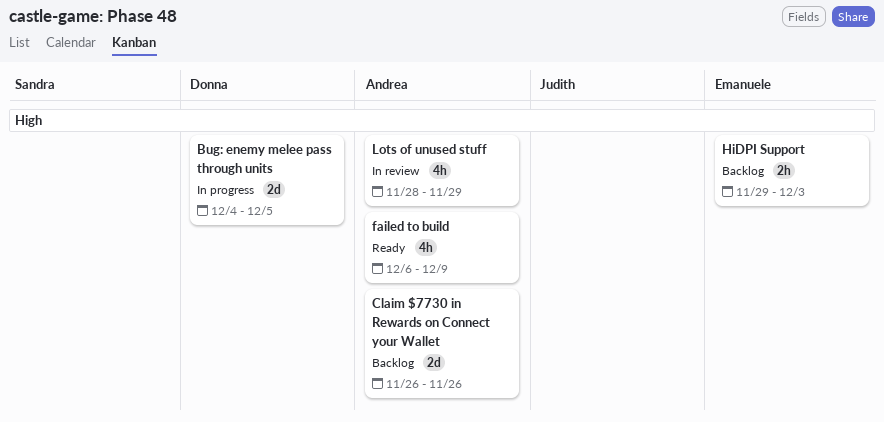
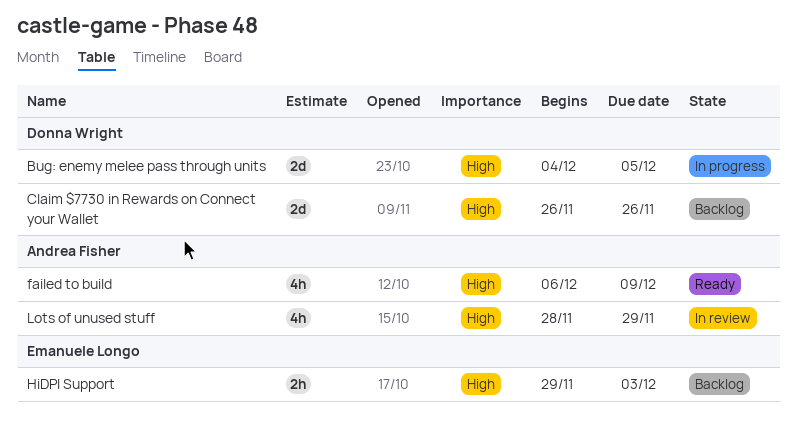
Claim $7730 in Rewards on Connect your Wallet, owner: Andrea Fisher -> Donna Wright

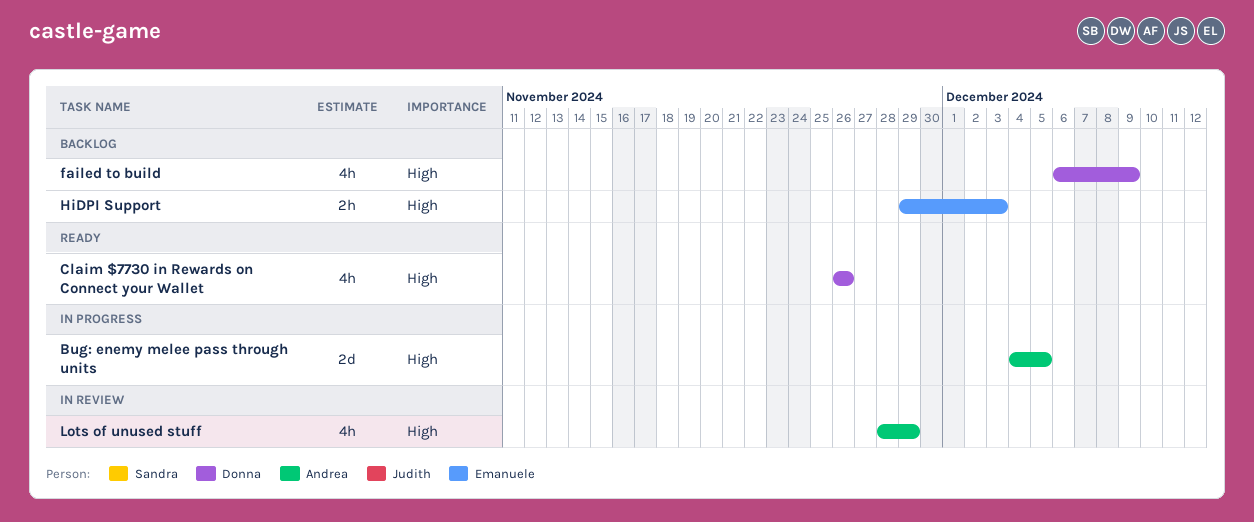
Bug: enemy melee pass through units, owner: Donna Wright -> Andrea Fisher
Claim $7730 in Rewards on Connect your Wallet, status: Backlog -> Ready
Claim $7730 in Rewards on Connect your Wallet, estimate: 2d -> 4h
failed to build, status: Ready -> Backlog
failed to build, owner: Andrea Fisher -> Donna Wright

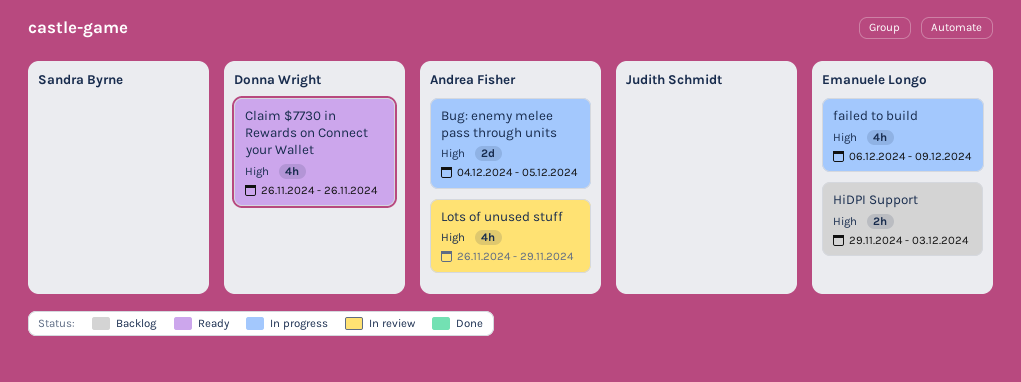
failed to build, status: Backlog -> In progress
failed to build, owner: Donna Wright -> Emanuele Longo
Lots of unused stuff, start: Nov 28 -> Nov 26

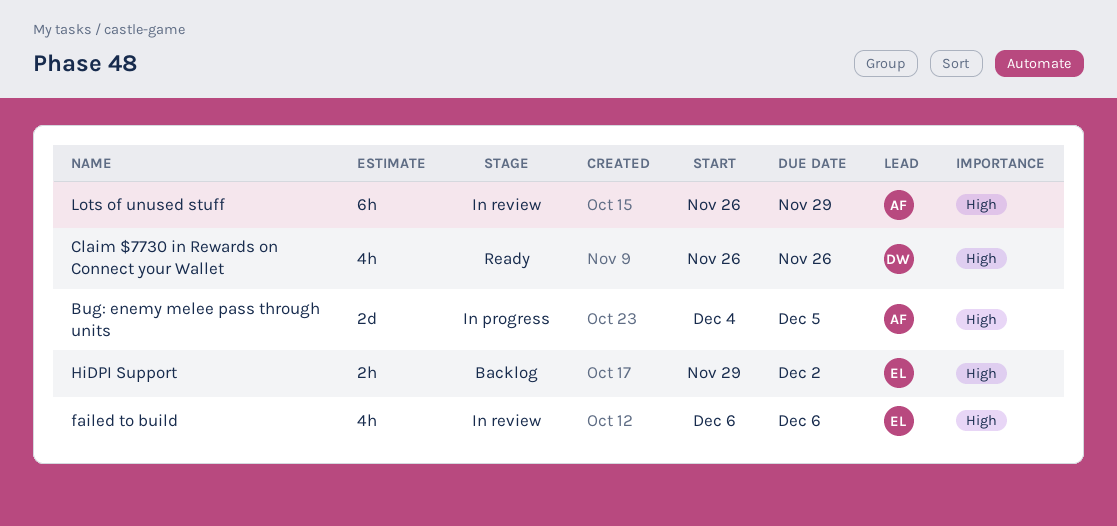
failed to build, status: In progress -> In review
failed to build, due: Dec 9 -> Dec 6
HiDPI Support, due: Dec 3 -> Dec 2
Lots of unused stuff, estimate: 4h -> 6h

